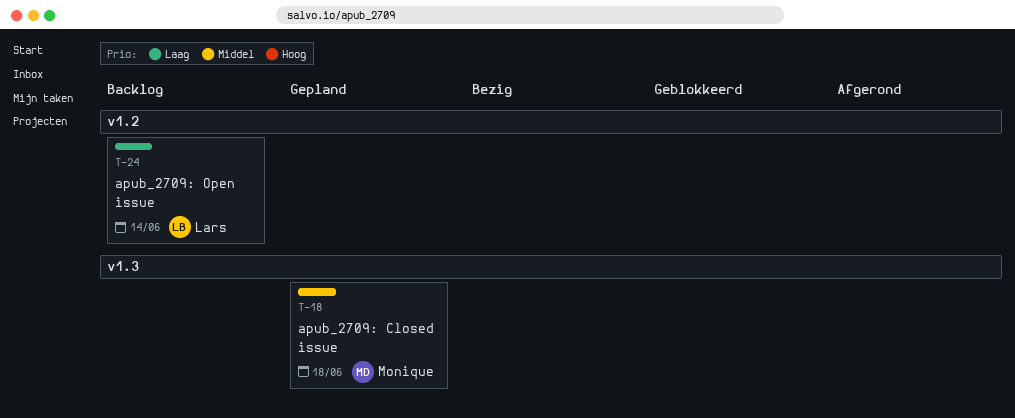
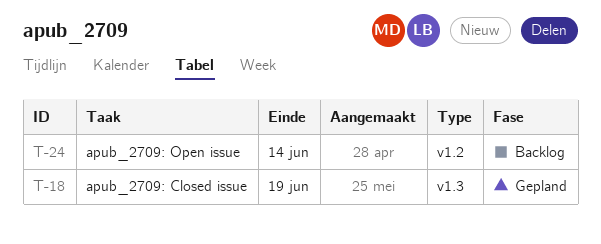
T-18, due: Jun 18 -> Jun 19

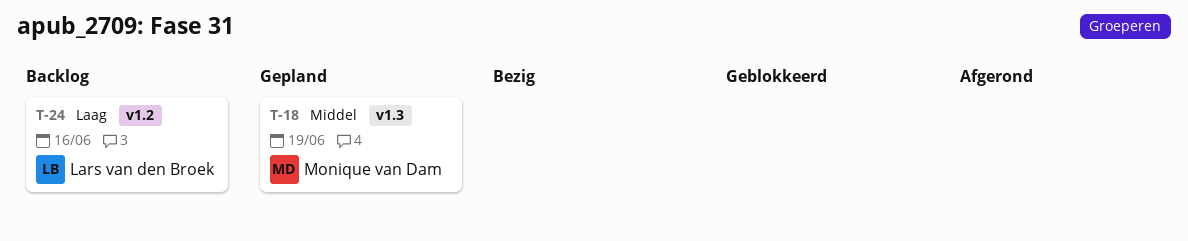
T-24, due: Jun 14 -> Jun 16

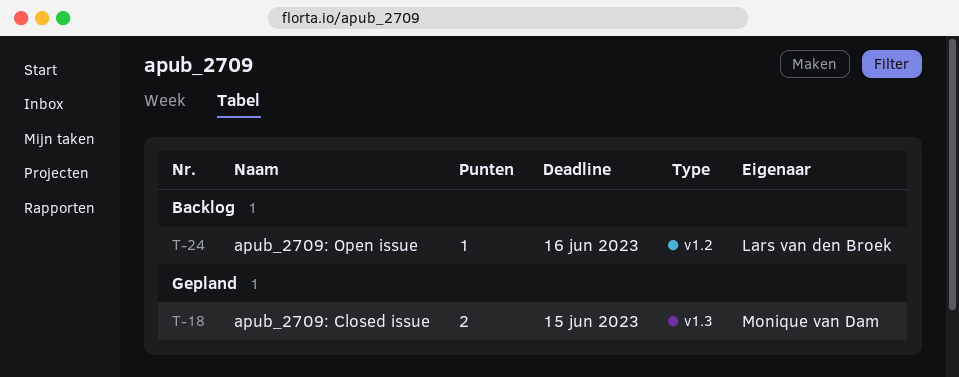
T-18, due: Jun 19 -> Jun 15

